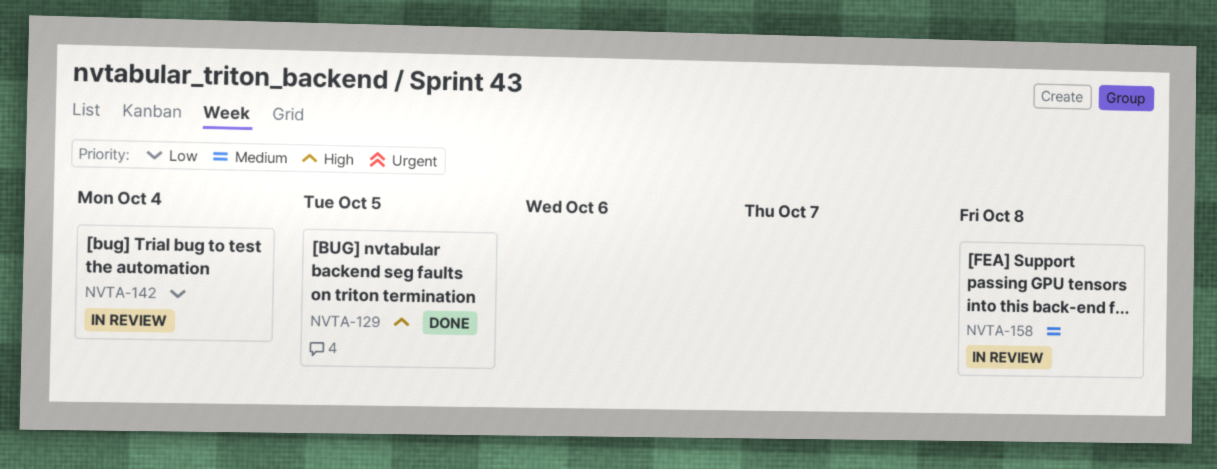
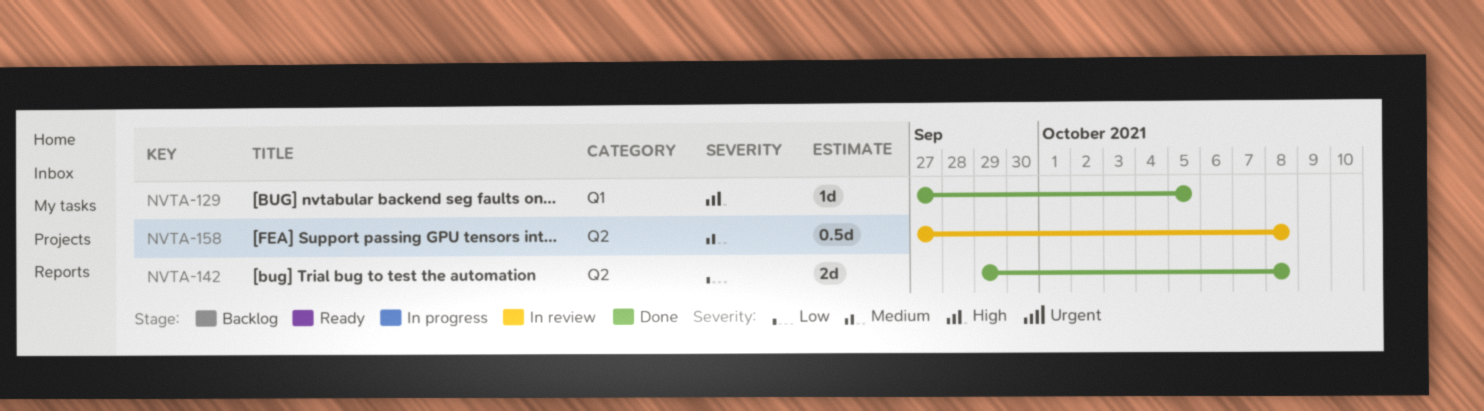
NVTA-142, status: In review -> Done
NVTA-142, due: Oct 4 -> Oct 8

